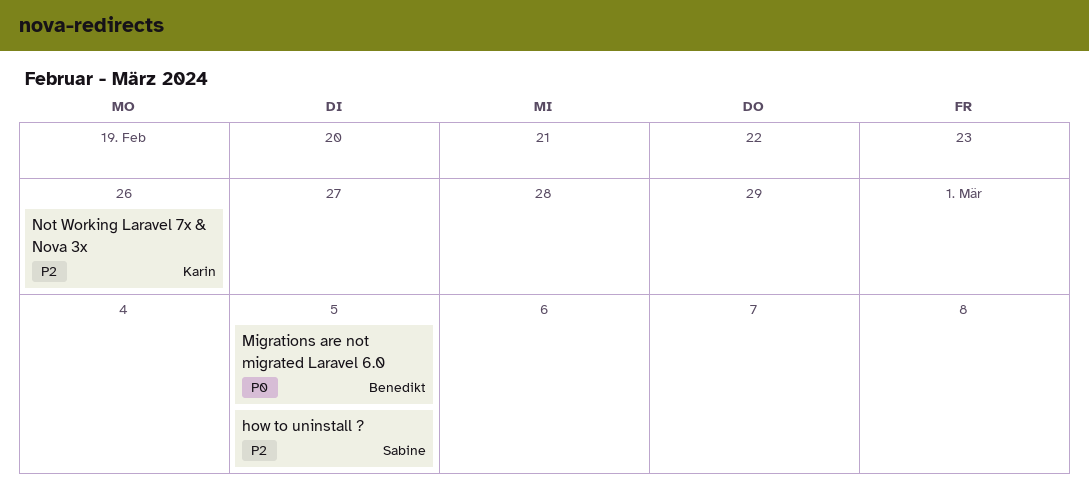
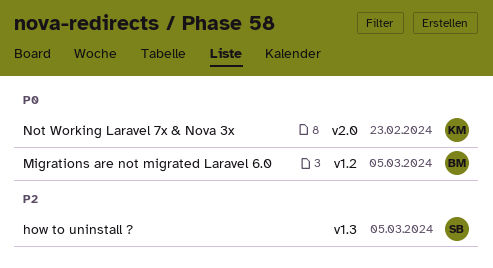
Not Working Laravel 7x & Nova 3x, priority: P2 -> P0
Not Working Laravel 7x & Nova 3x, due: Feb 26 -> Feb 23

